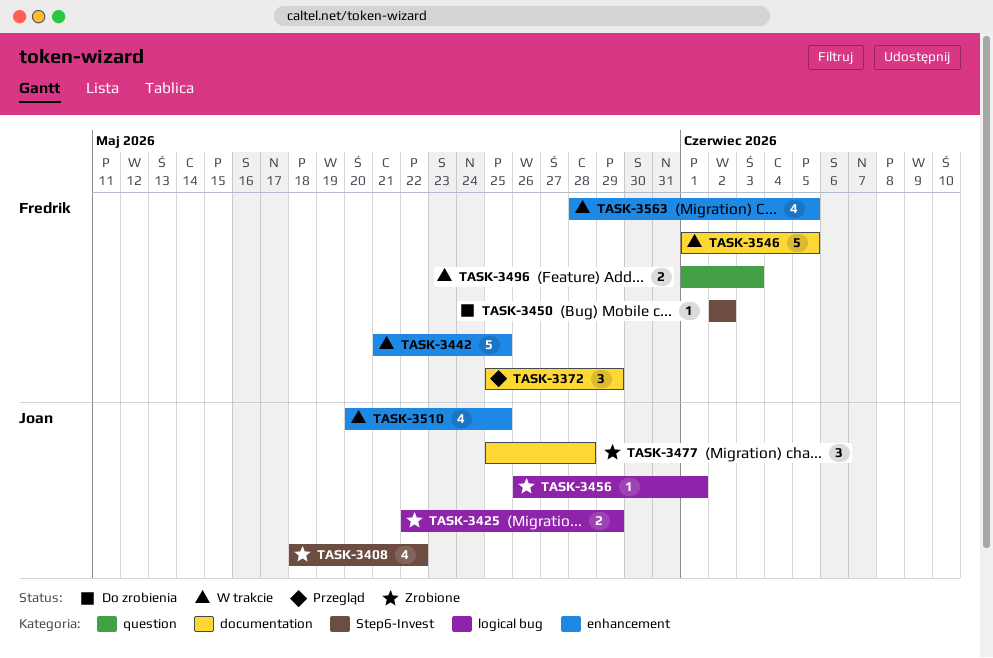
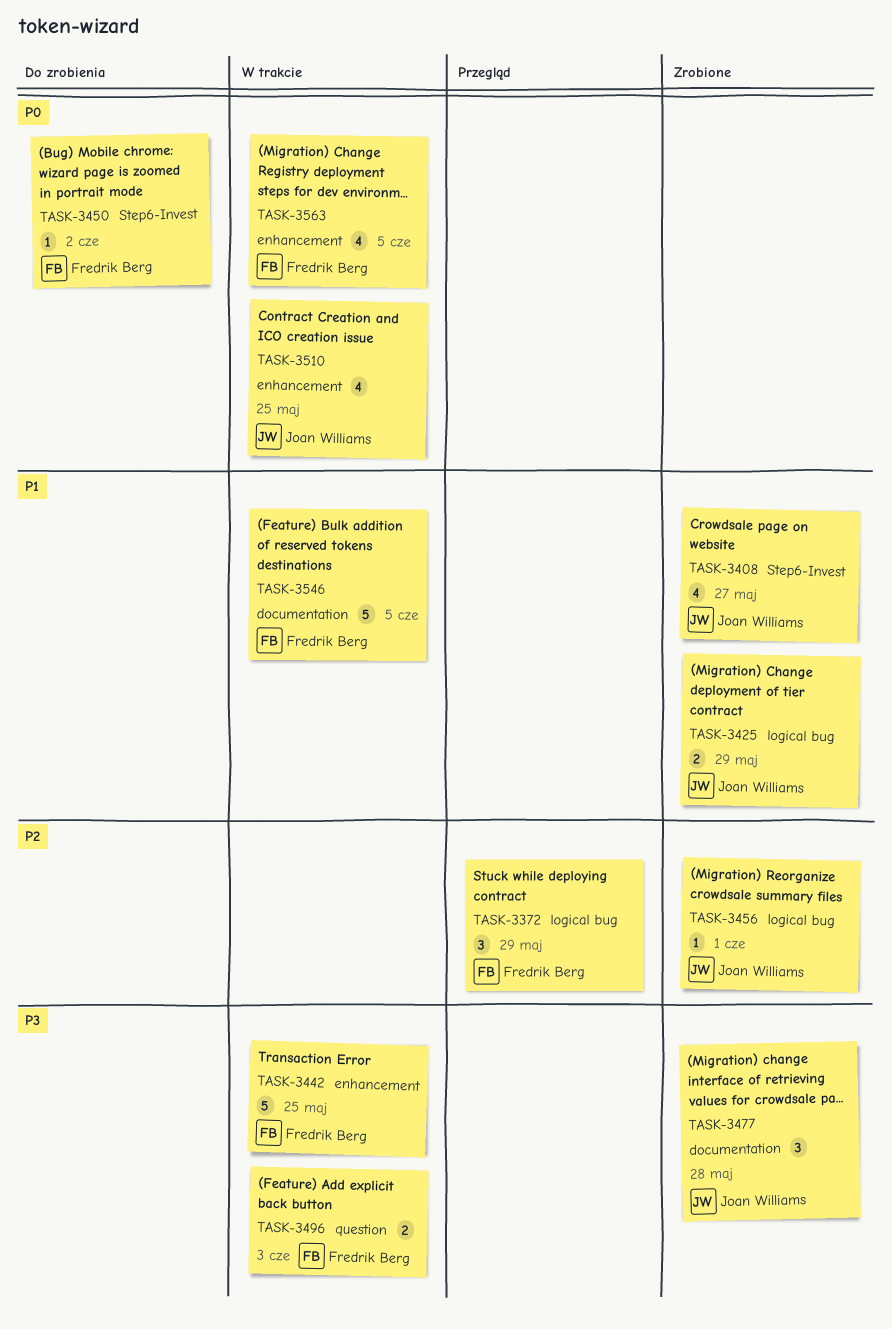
TASK-3372, label: documentation -> logical bug
TASK-3408, due: May 22 -> May 27

